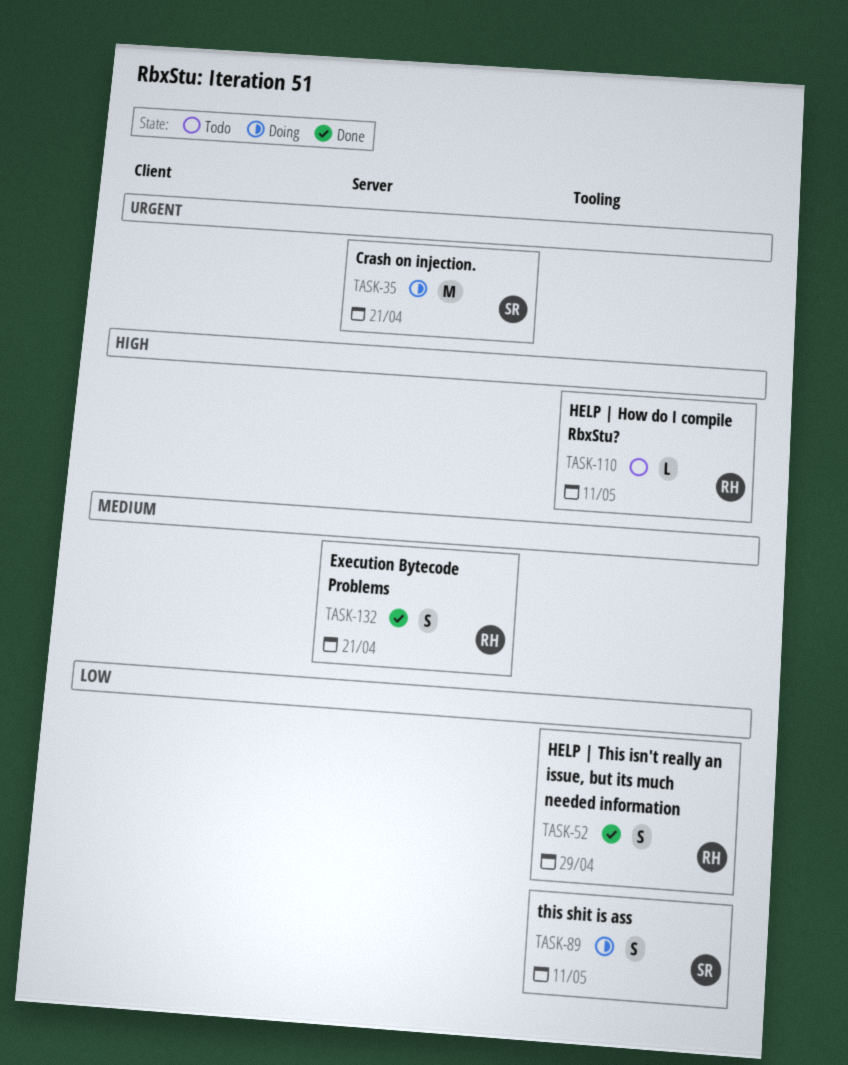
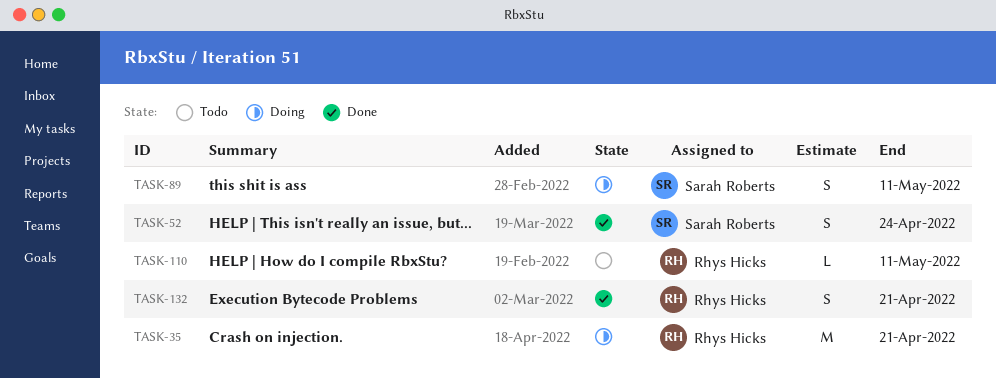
TASK-35, owner: Sarah Roberts -> Rhys Hicks
TASK-52, owner: Rhys Hicks -> Sarah Roberts
TASK-52, due: Apr 29 -> Apr 24

